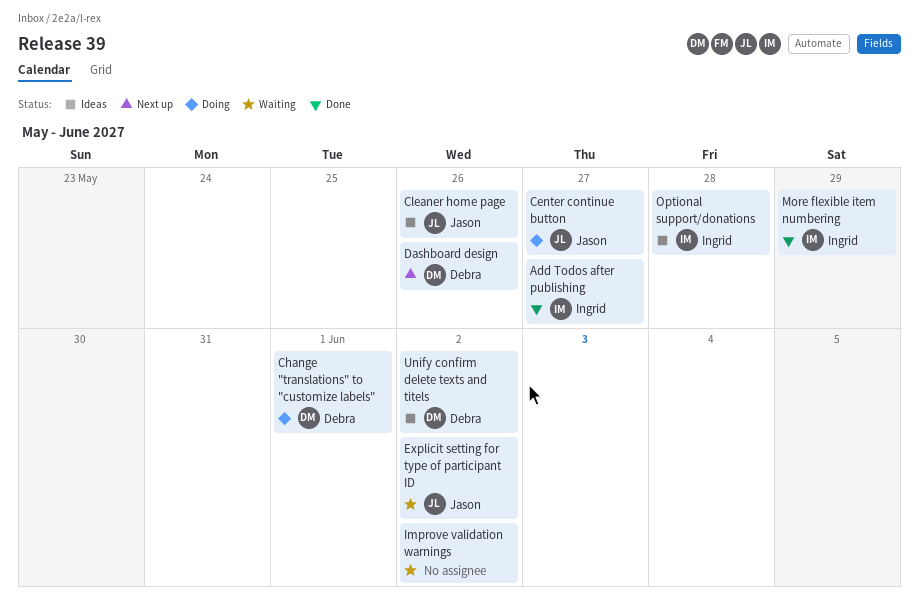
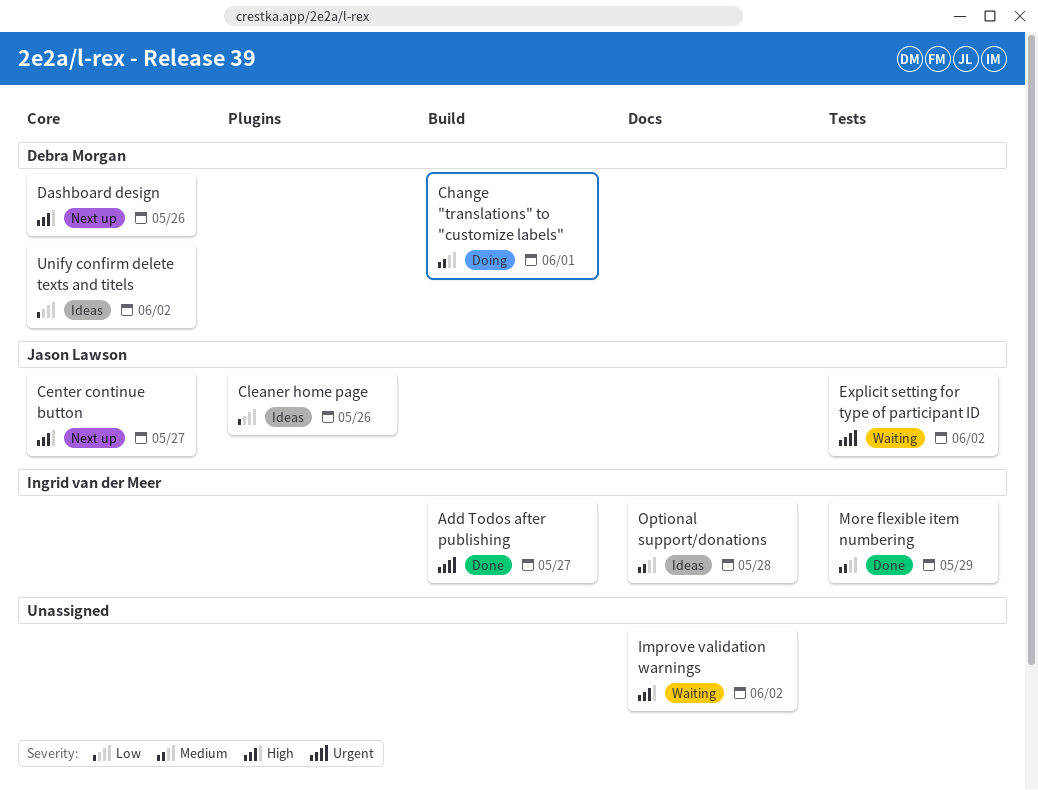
Center continue button, status: Doing -> Next up

